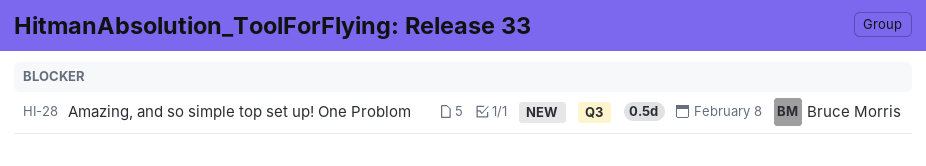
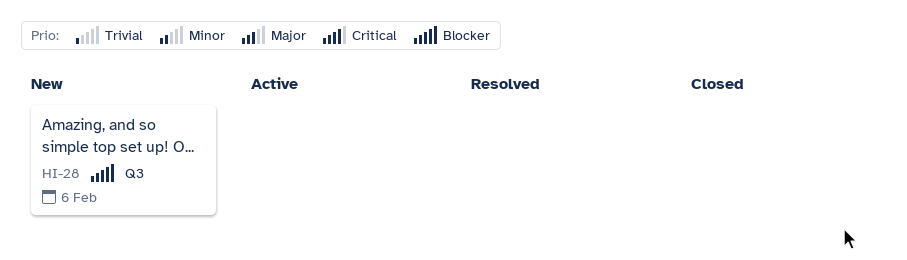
HI-28, due: Feb 8 -> Feb 6

